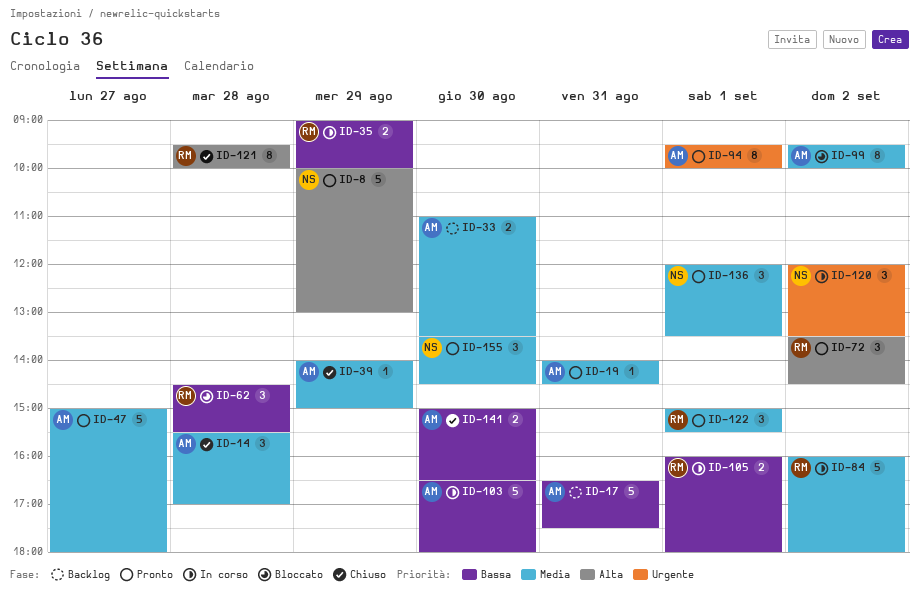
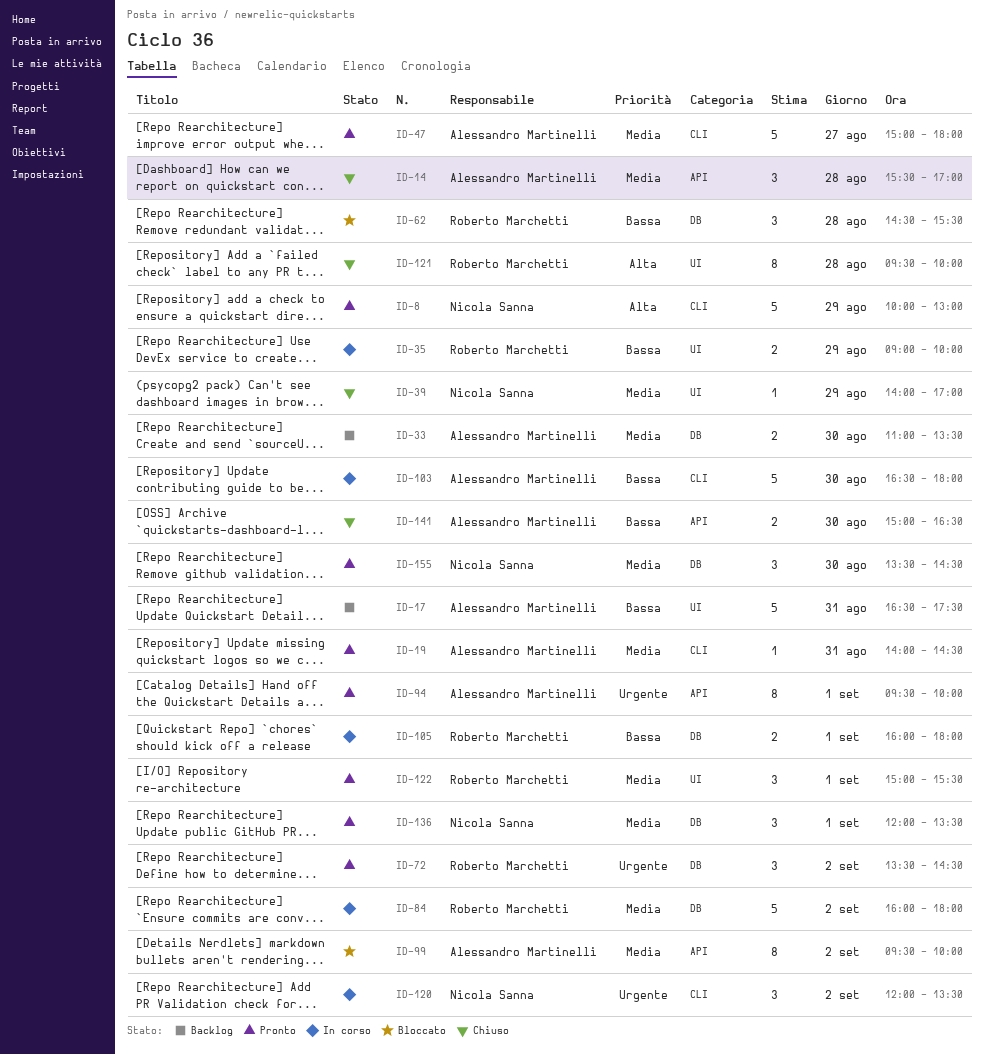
ID-39, owner: Alessandro Martinelli -> Nicola Sanna
ID-39, ends: 15:00 -> 17:00
ID-72, priority: Alta -> Urgente

